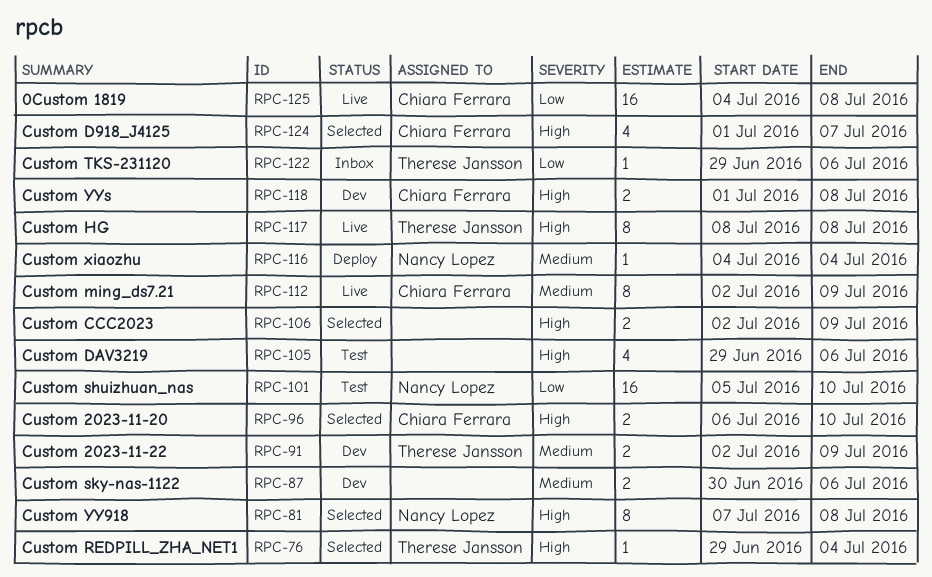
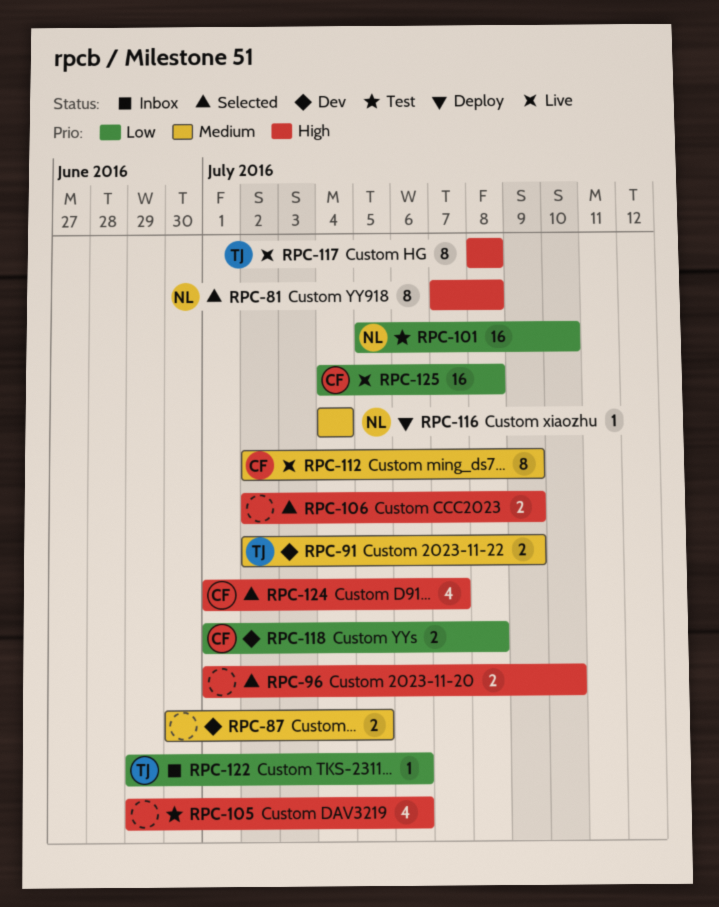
RPC-76: present -> none
RPC-87, due: Jul 6 -> Jul 5
RPC-96, owner: Chiara Ferrara -> none
RPC-96, start: Jul 6 -> Jul 1
RPC-118, priority: High -> Low

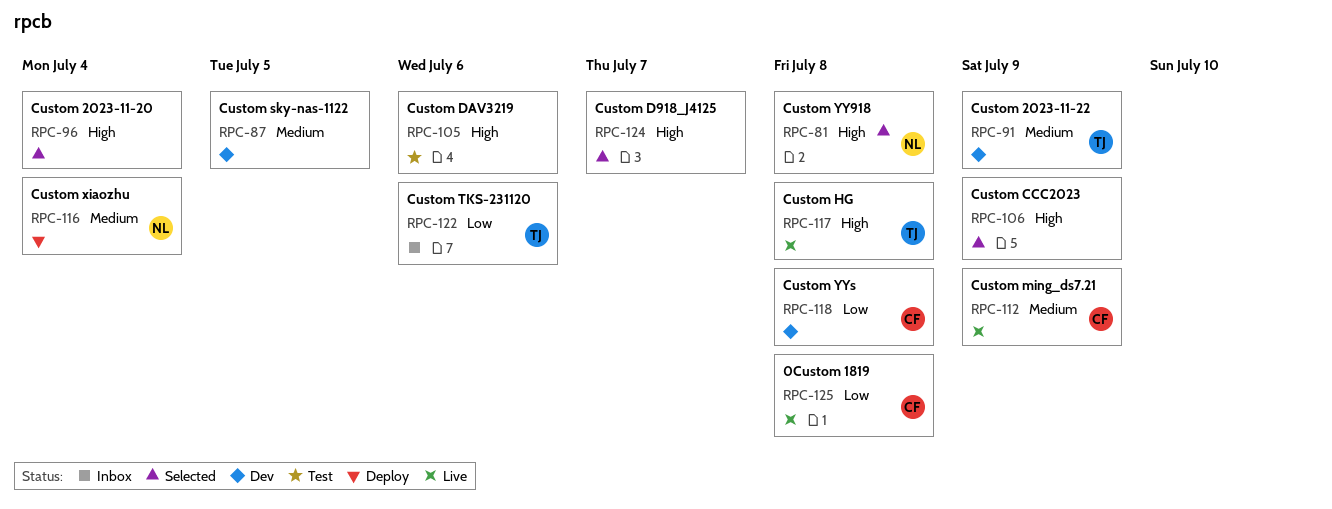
RPC-96, due: Jul 10 -> Jul 4
RPC-101: present -> none
RPC-124, owner: CF -> none

